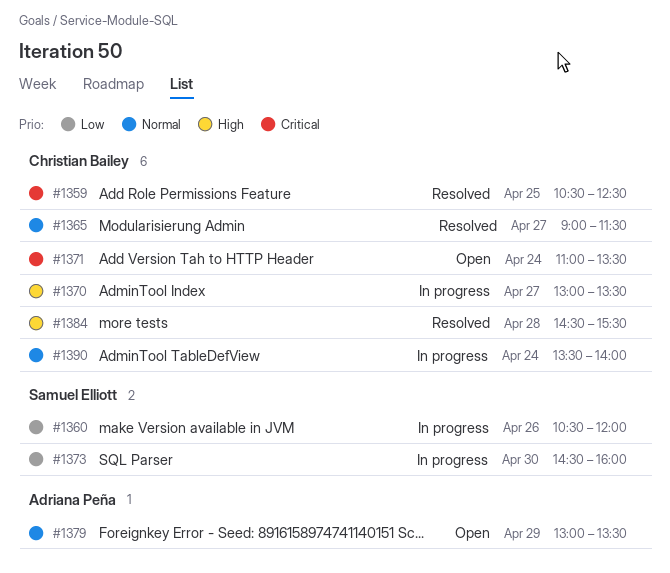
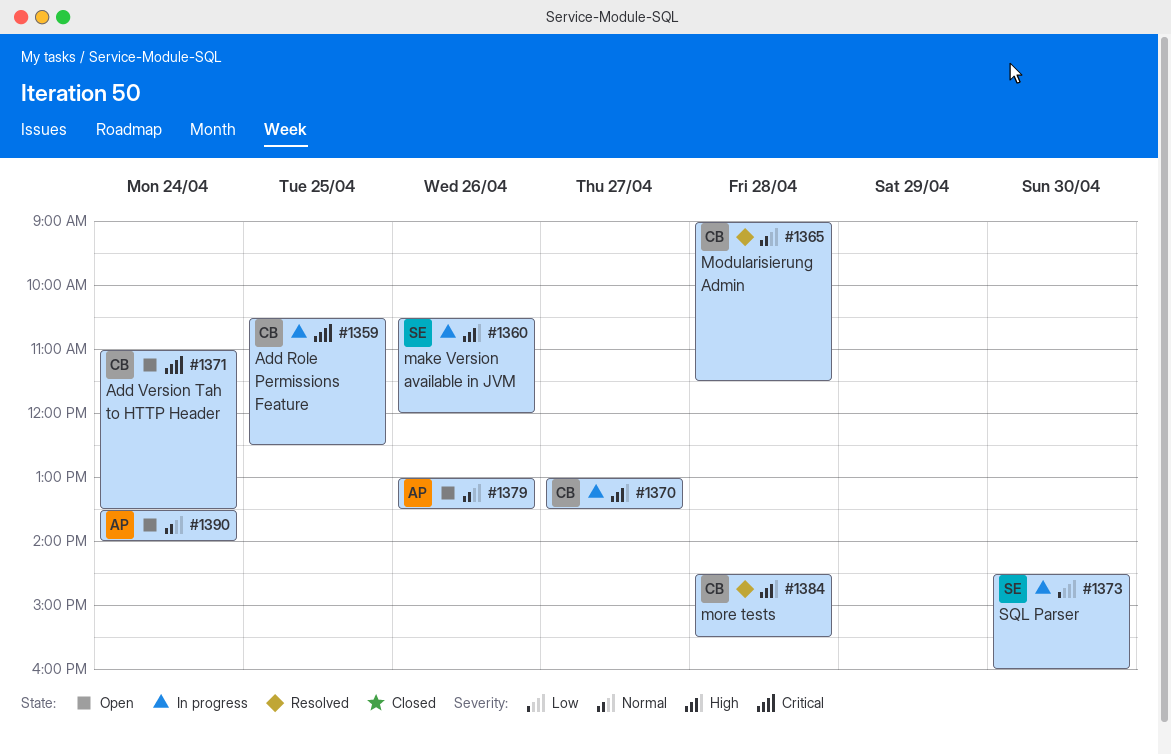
#1359, status: Resolved -> In progress
#1360, priority: Low -> High
#1365, day: Apr 27 -> Apr 28
#1379, day: Apr 29 -> Apr 26
#1390, status: In progress -> Open
#1390, owner: Christian Bailey -> Adriana Peña

